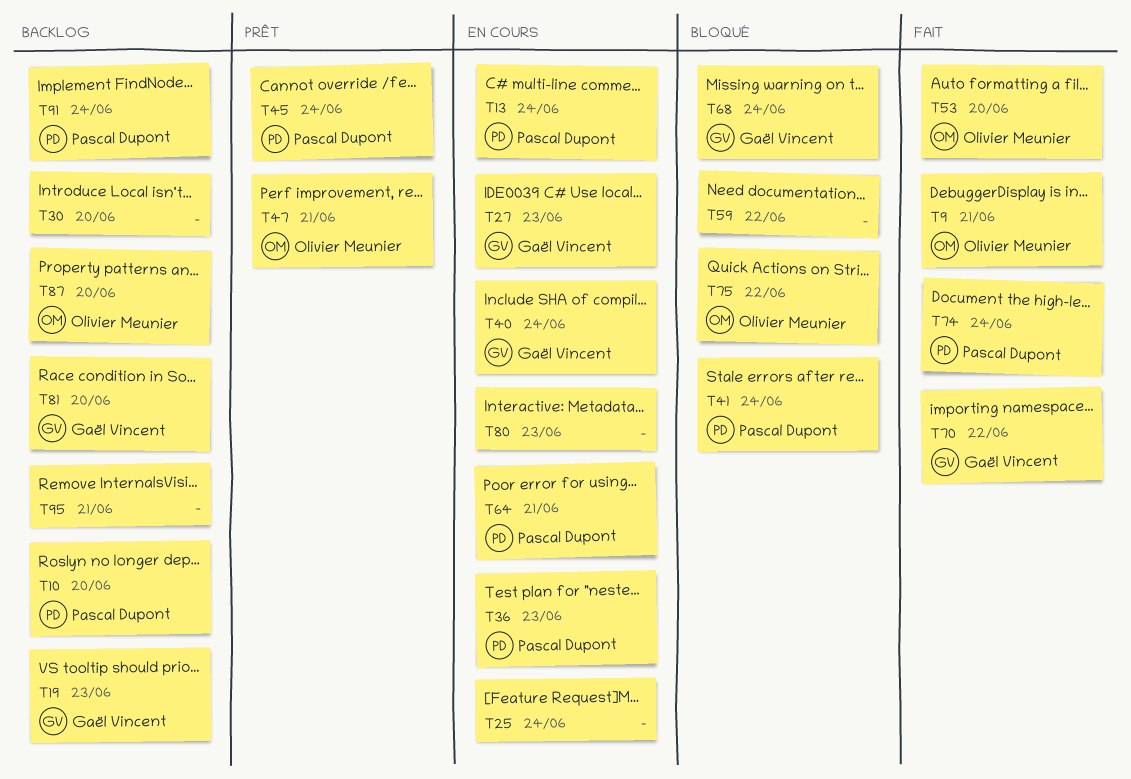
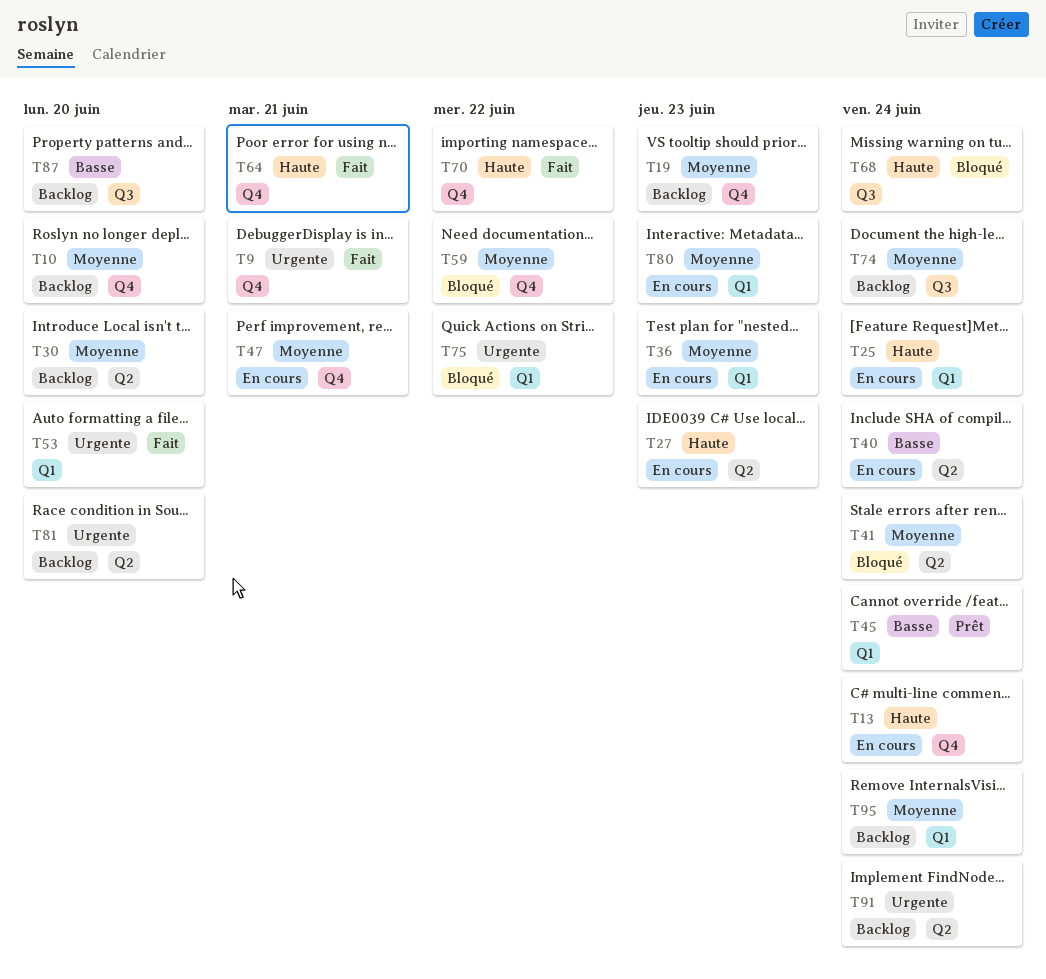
T47, status: Prêt -> En cours
T64, status: En cours -> Fait
T74, status: Fait -> Backlog
T95, due: Jun 21 -> Jun 24

